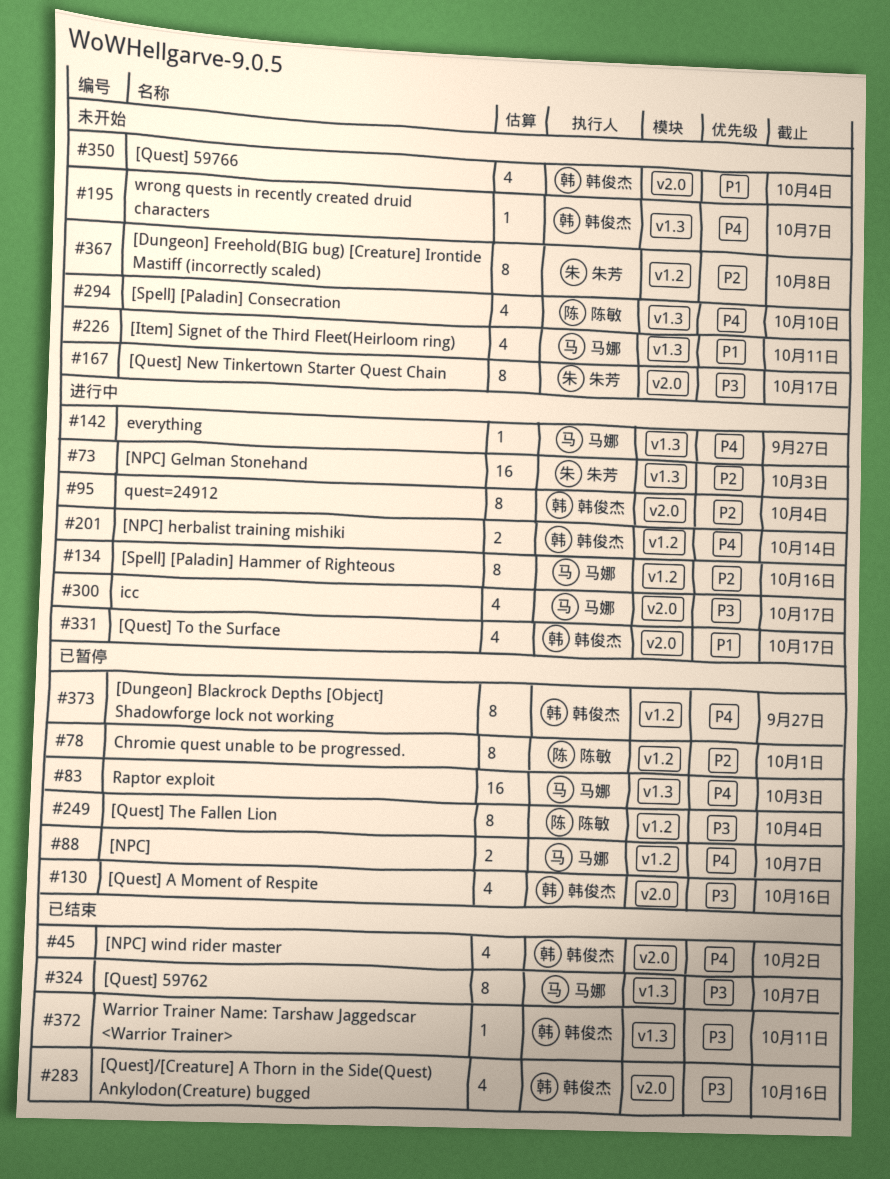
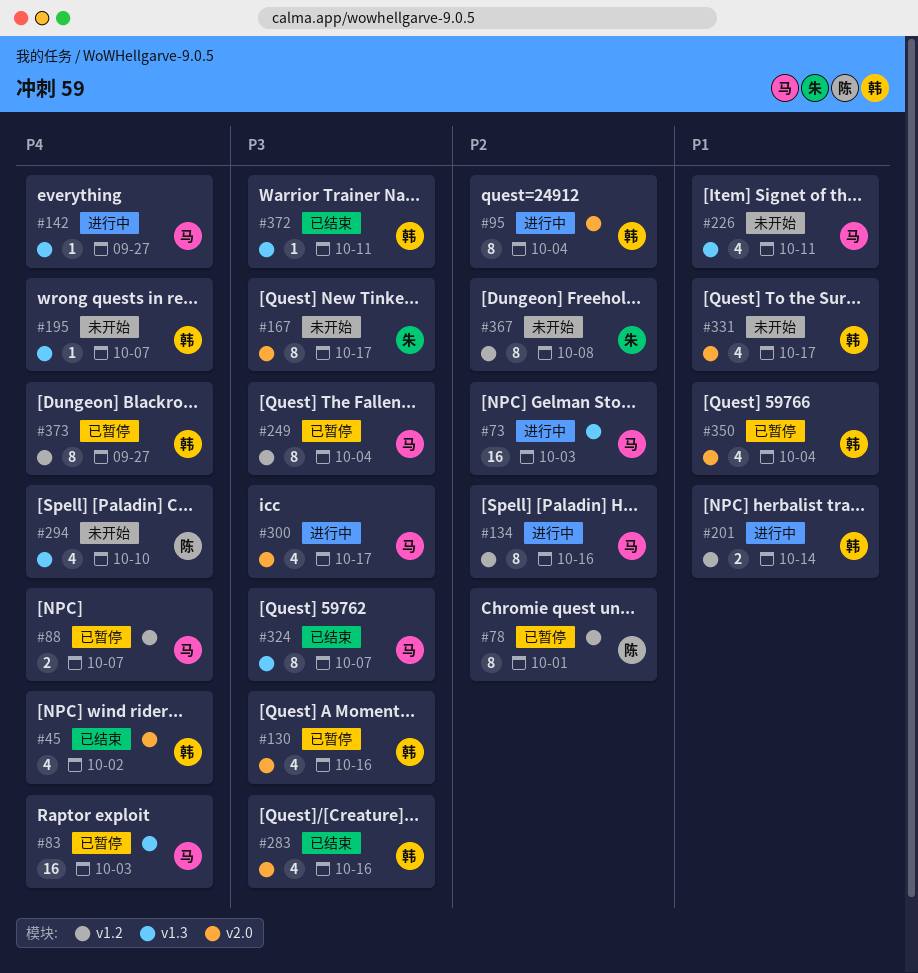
#73, owner: 朱芳 -> 马娜
#201, priority: P4 -> P1
#249, owner: 陈敏 -> 马娜
#331, status: 进行中 -> 未开始
#350, status: 未开始 -> 已暂停

